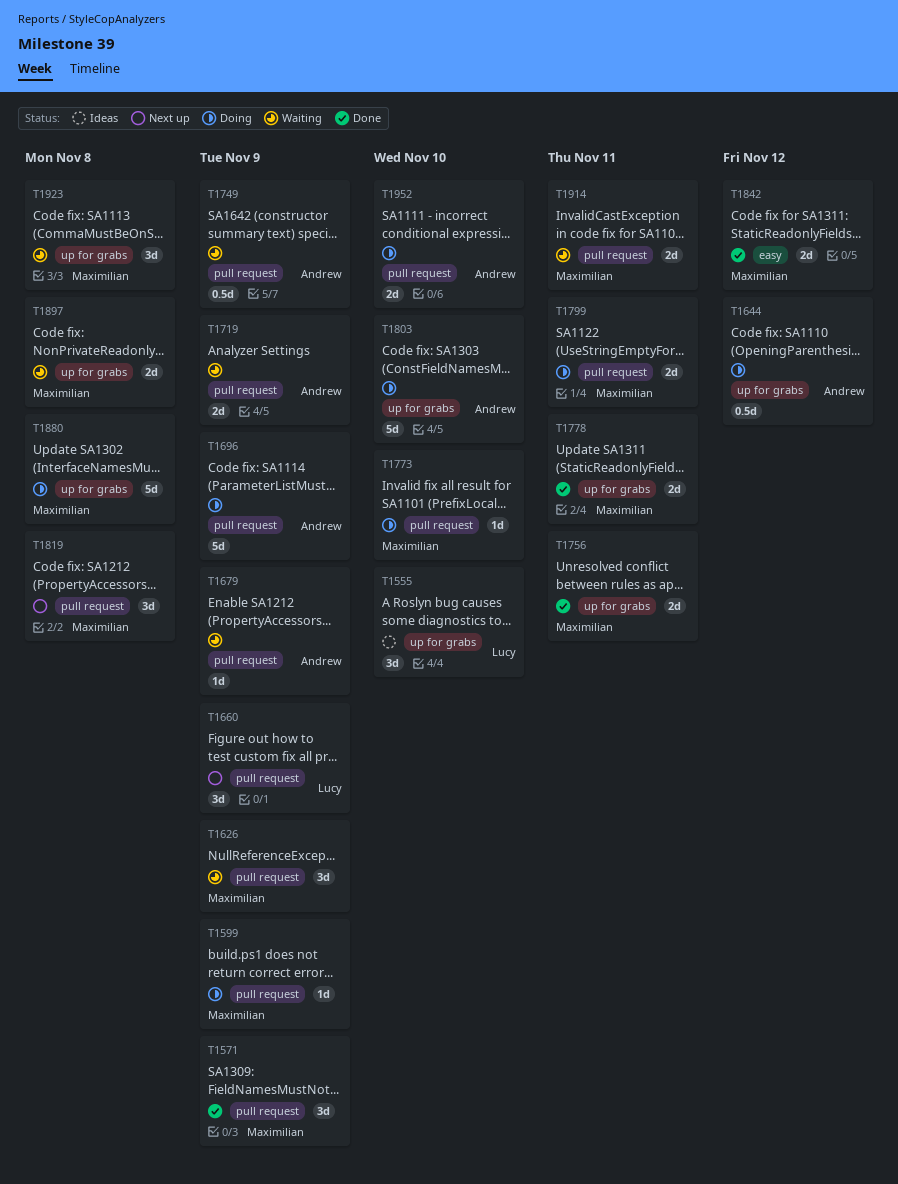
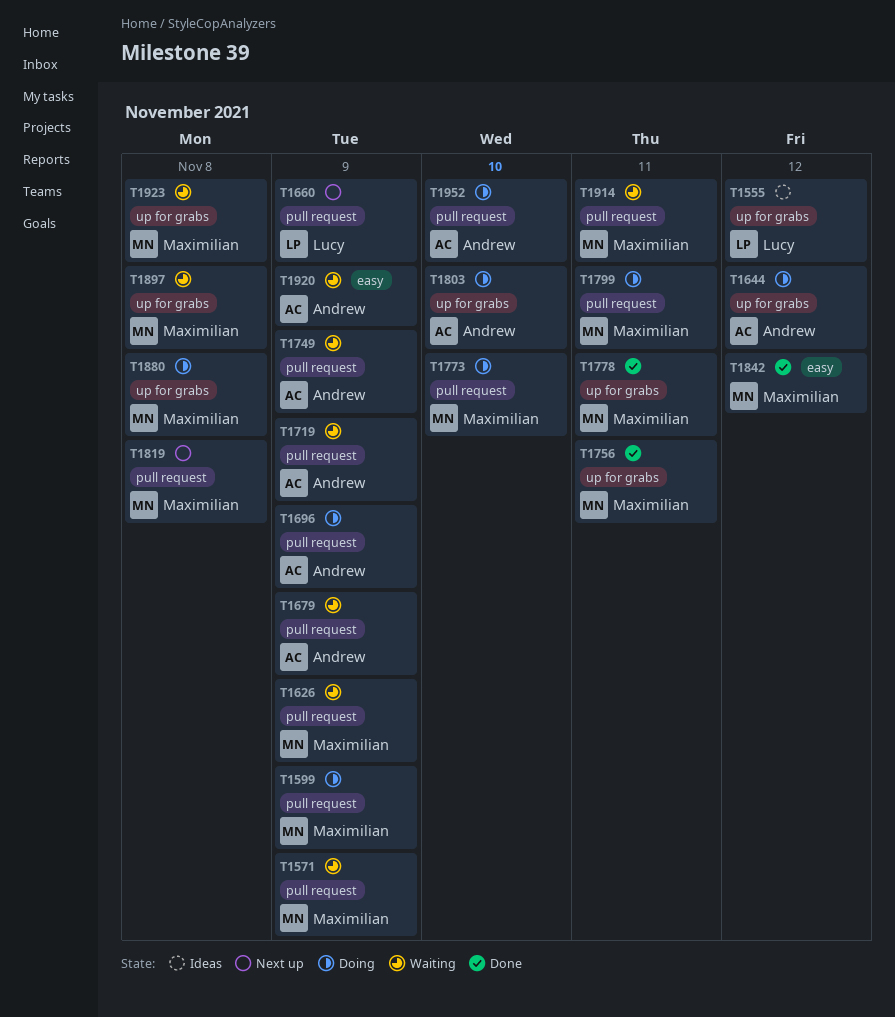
T1555, due: Nov 10 -> Nov 12
T1571, status: Done -> Waiting
T1920: none -> present

